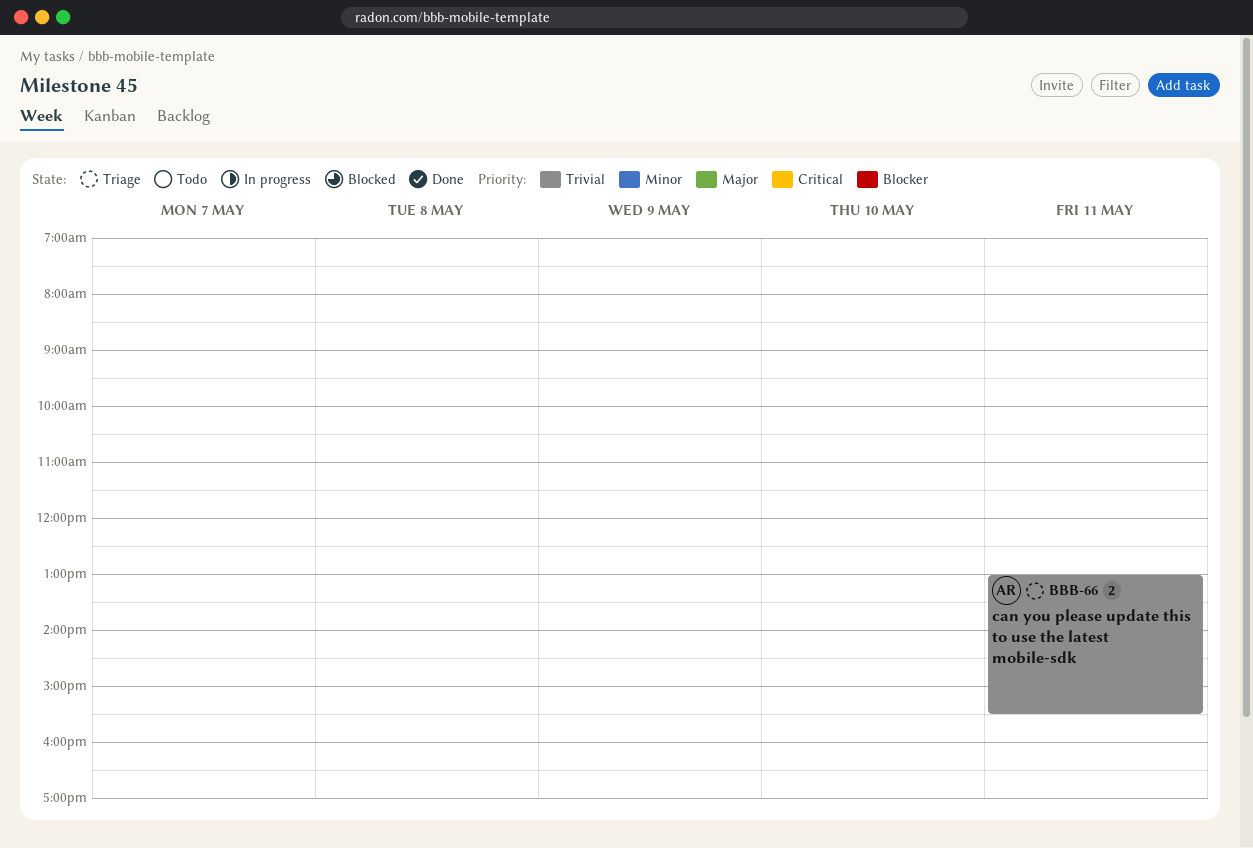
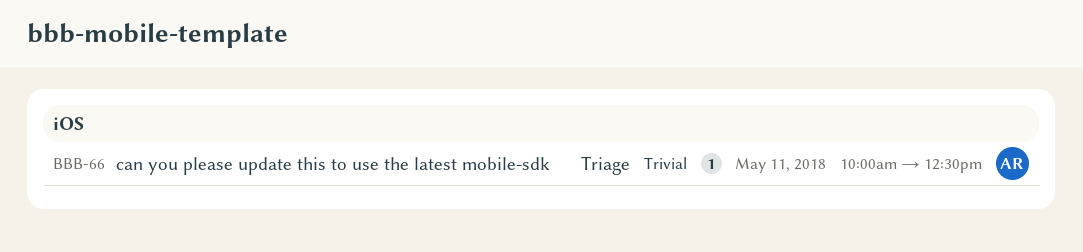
BBB-66, estimate: 2 -> 1
BBB-66, begins: 13:00 -> 10:00
BBB-66, ends: 15:30 -> 12:30

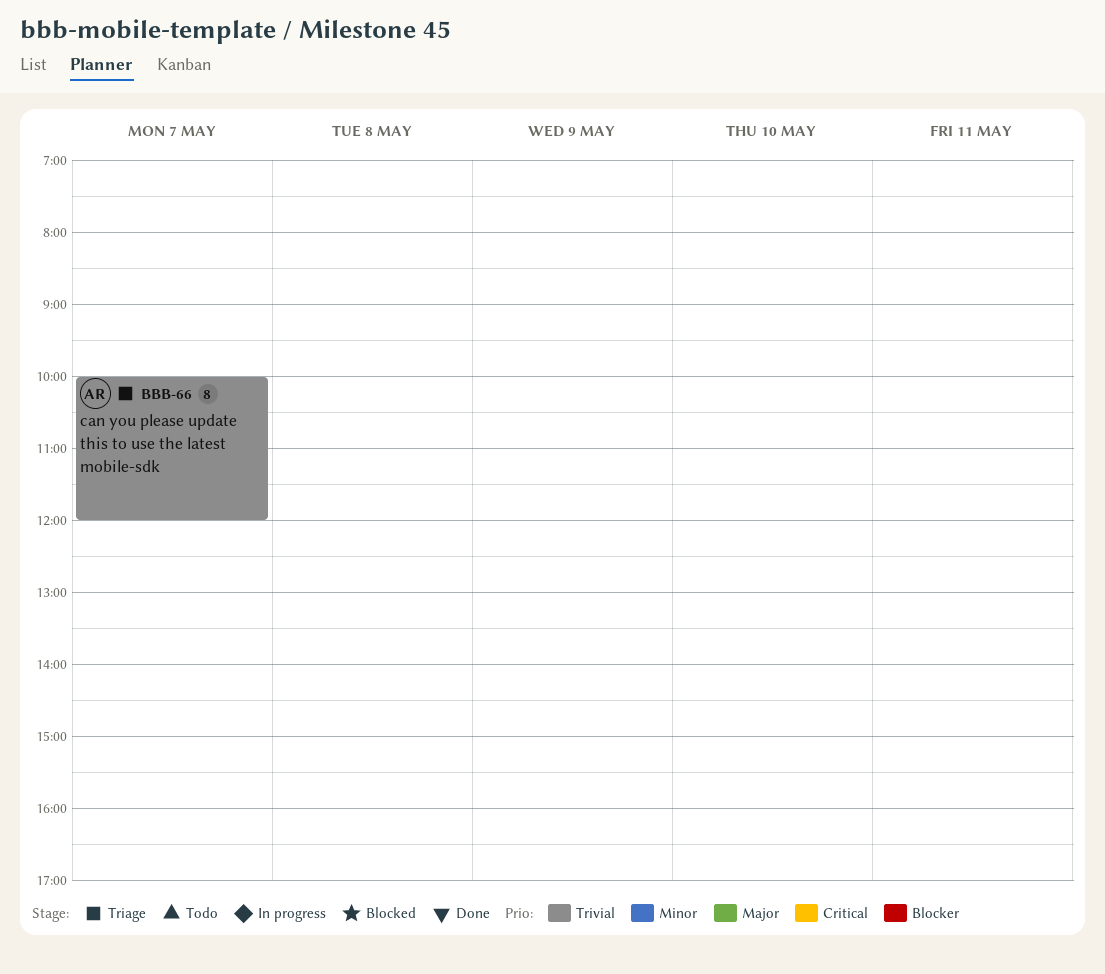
BBB-66, estimate: 1 -> 8
BBB-66, day: May 11 -> May 7
BBB-66, ends: 12:30 -> 12:00

